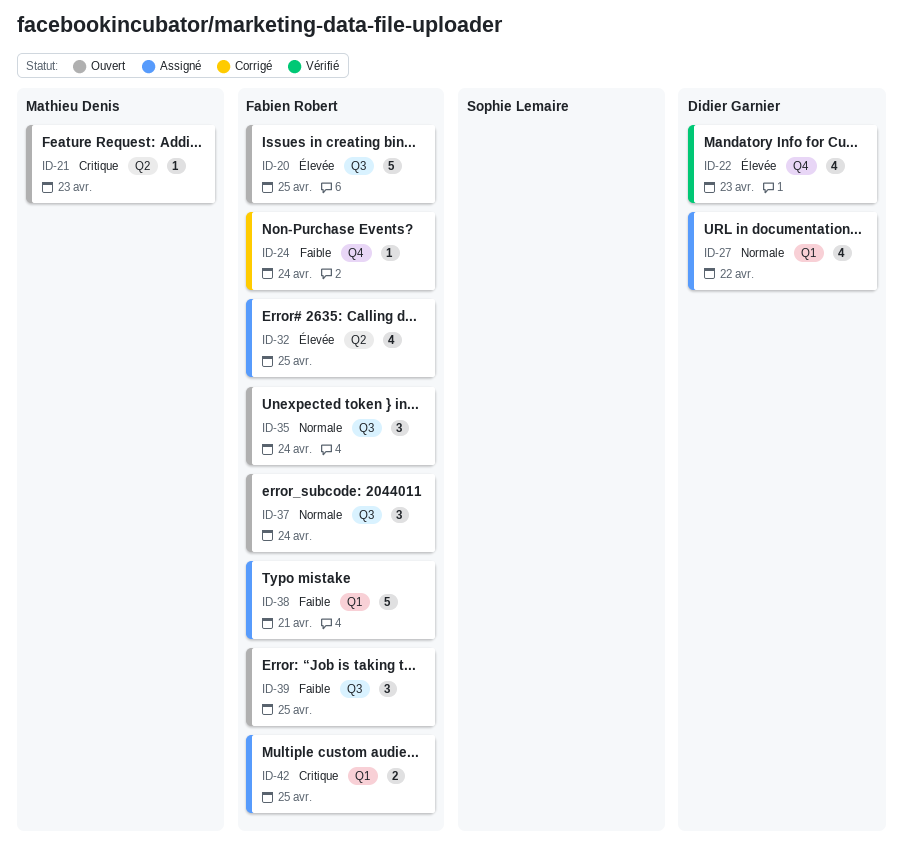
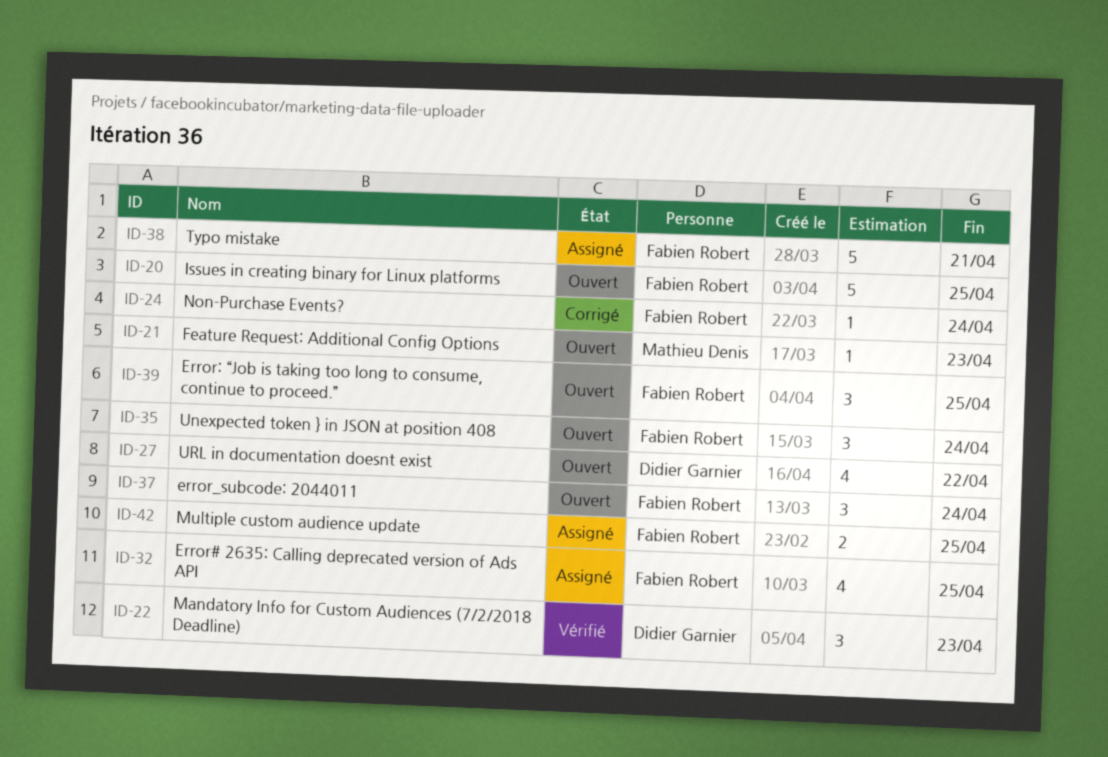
ID-22, estimate: 4 -> 3
ID-27, status: Assigné -> Ouvert

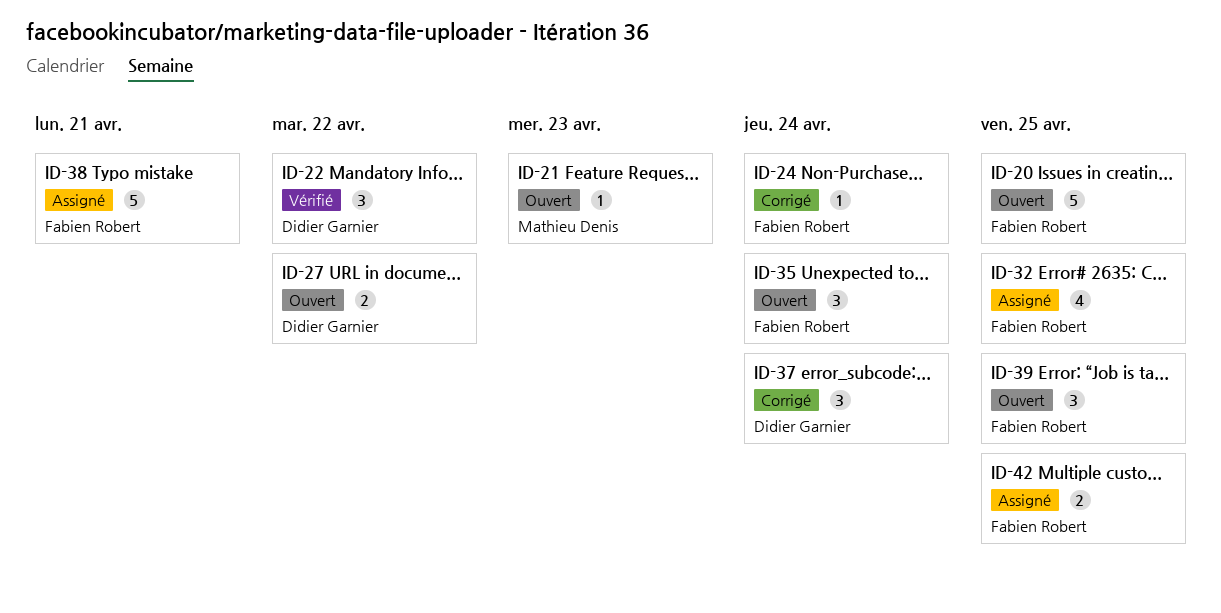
ID-22, due: Apr 23 -> Apr 22
ID-27, estimate: 4 -> 2
ID-37, status: Ouvert -> Corrigé
ID-37, owner: Fabien Robert -> Didier Garnier

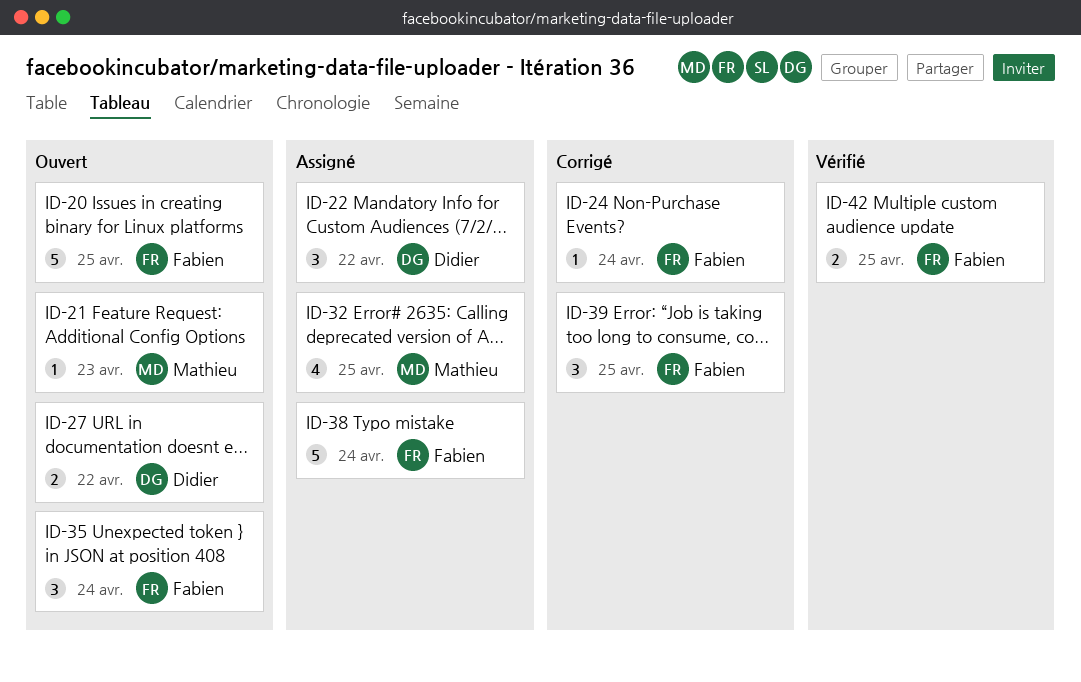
ID-22, status: Vérifié -> Assigné
ID-32, owner: Fabien Robert -> Mathieu Denis
ID-37: present -> none
ID-38, due: Apr 21 -> Apr 24
ID-39, status: Ouvert -> Corrigé
ID-42, status: Assigné -> Vérifié

